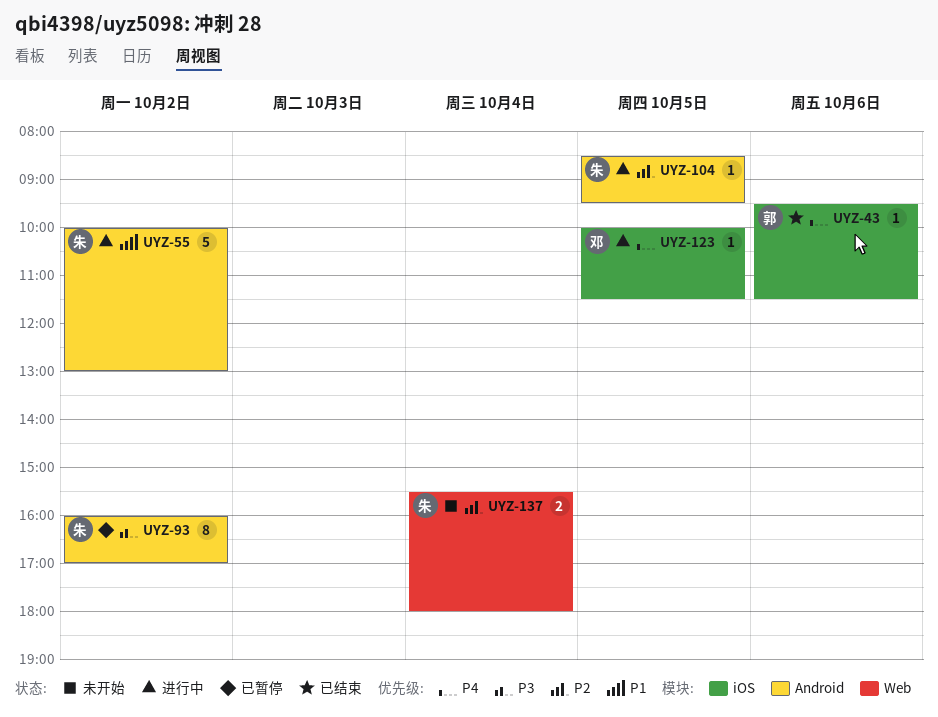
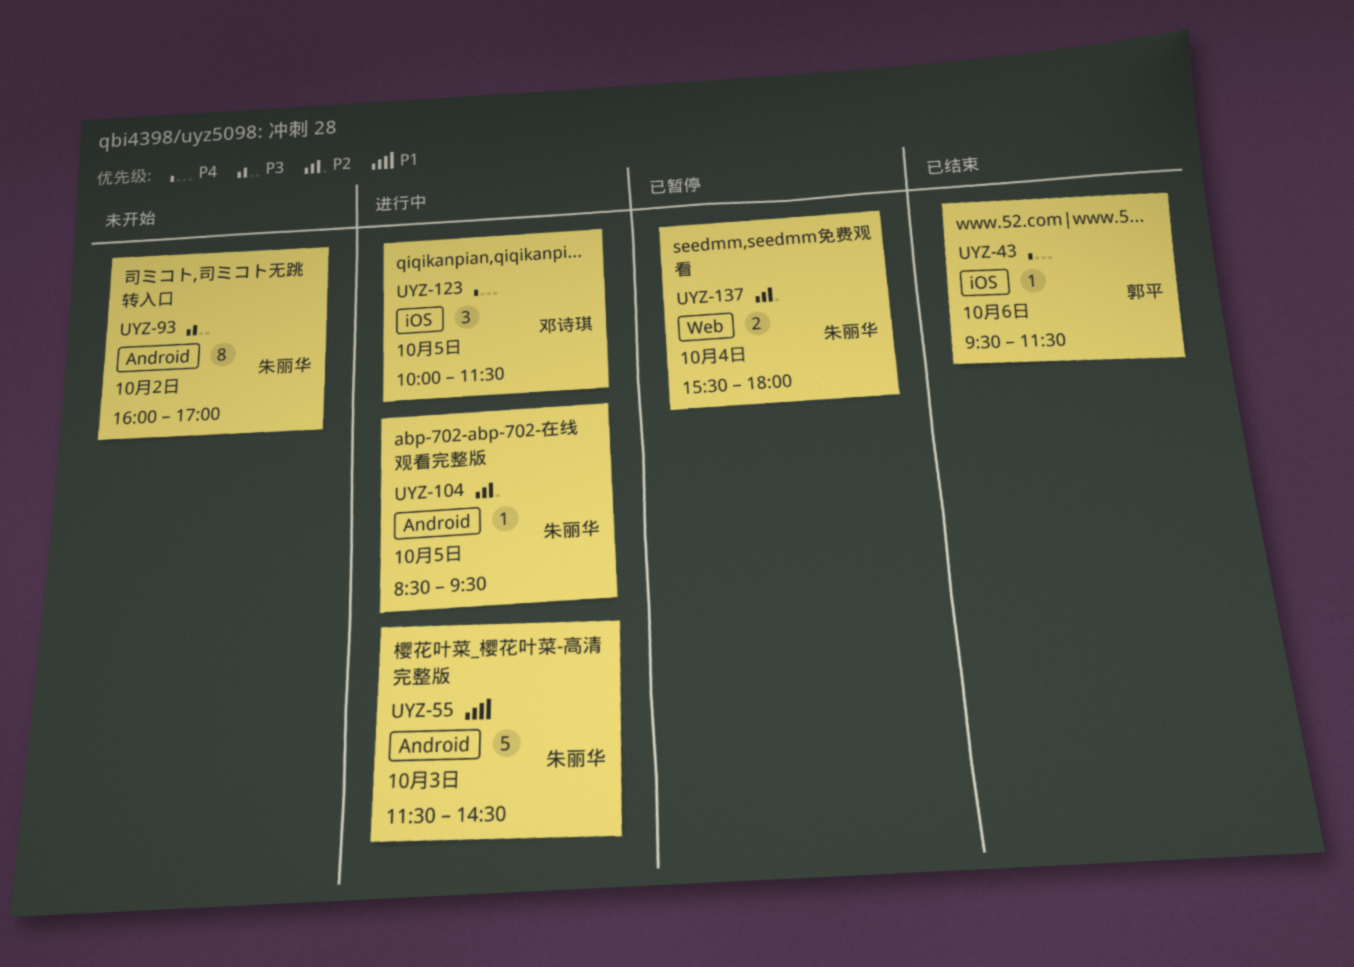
UYZ-55, day: Oct 2 -> Oct 3
UYZ-55, begins: 10:00 -> 11:30
UYZ-55, ends: 13:00 -> 14:30
UYZ-93, status: 已暂停 -> 未开始
UYZ-123, estimate: 1 -> 3
UYZ-137, status: 未开始 -> 已暂停

